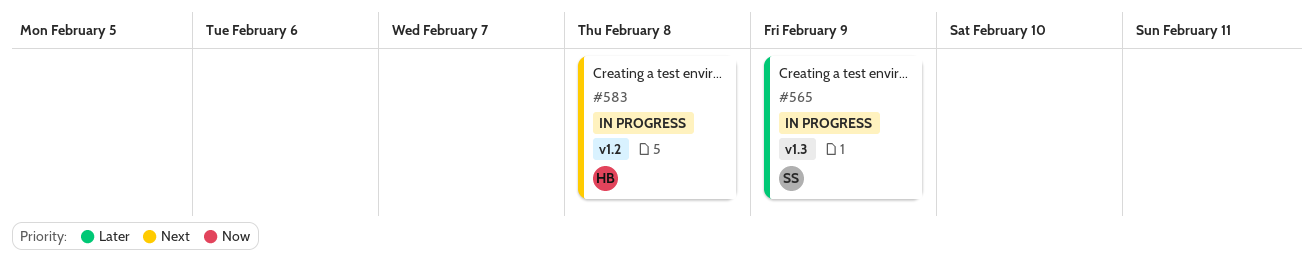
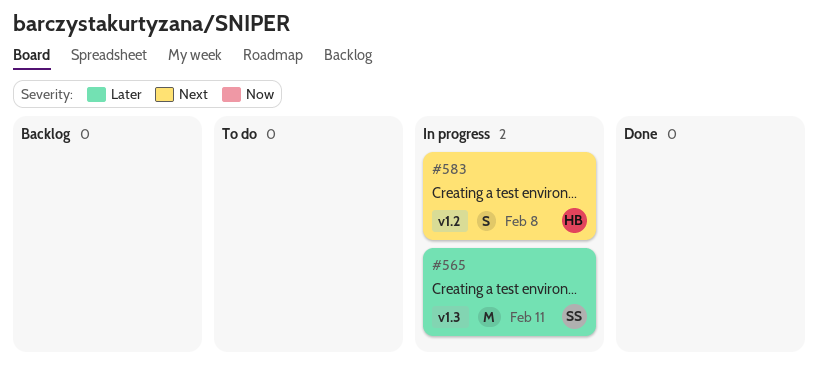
#565, due: Feb 9 -> Feb 11

